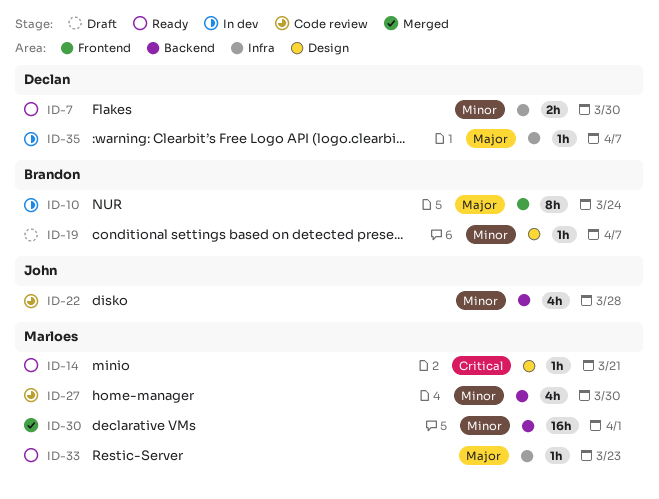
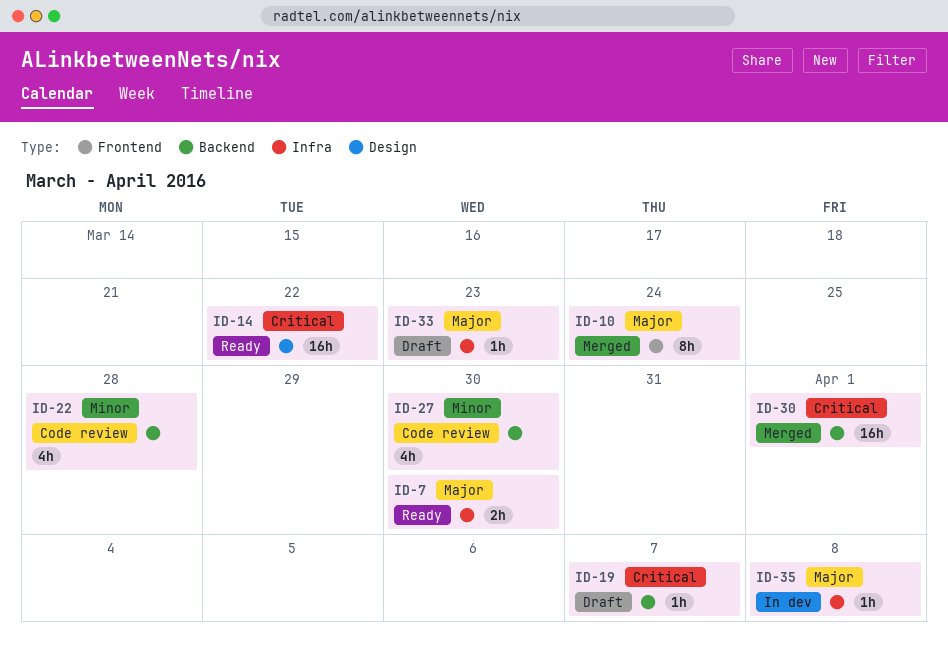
ID-7, priority: Minor -> Major
ID-10, status: In dev -> Merged
ID-14, estimate: 1h -> 16h
ID-14, due: Mar 21 -> Mar 22
ID-19, priority: Minor -> Critical
ID-19, label: Design -> Backend
ID-30, priority: Minor -> Critical
ID-33, status: Ready -> Draft
ID-35, due: Apr 7 -> Apr 8

